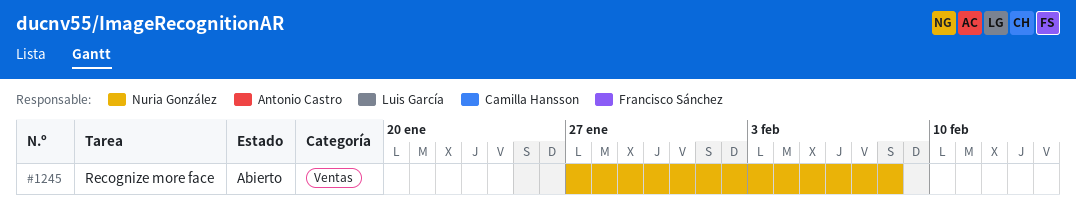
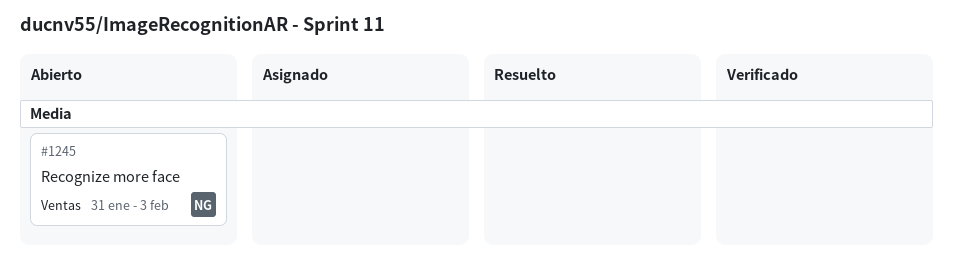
#1245, start: Jan 27 -> Jan 31
#1245, due: Feb 8 -> Feb 3

